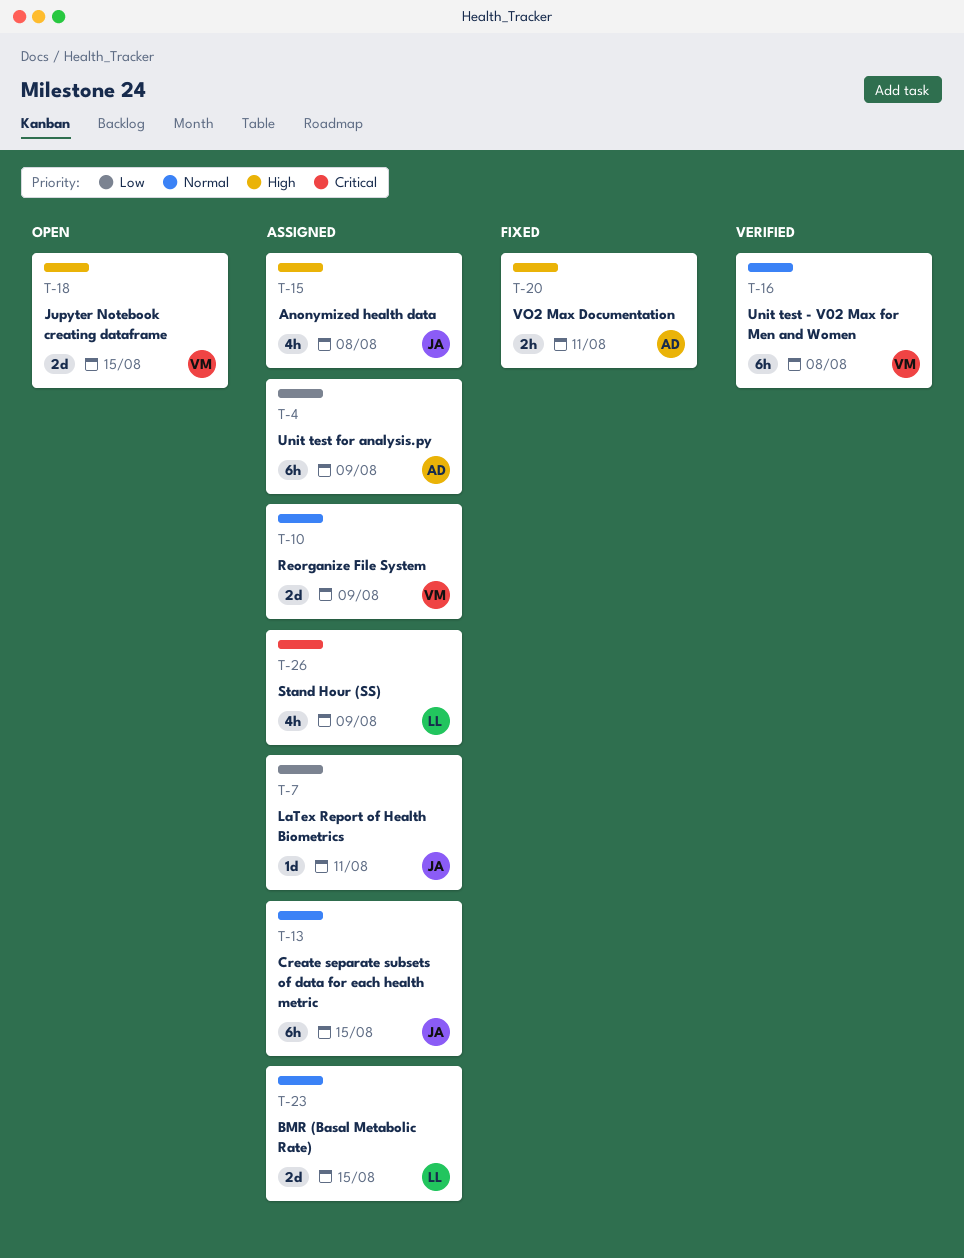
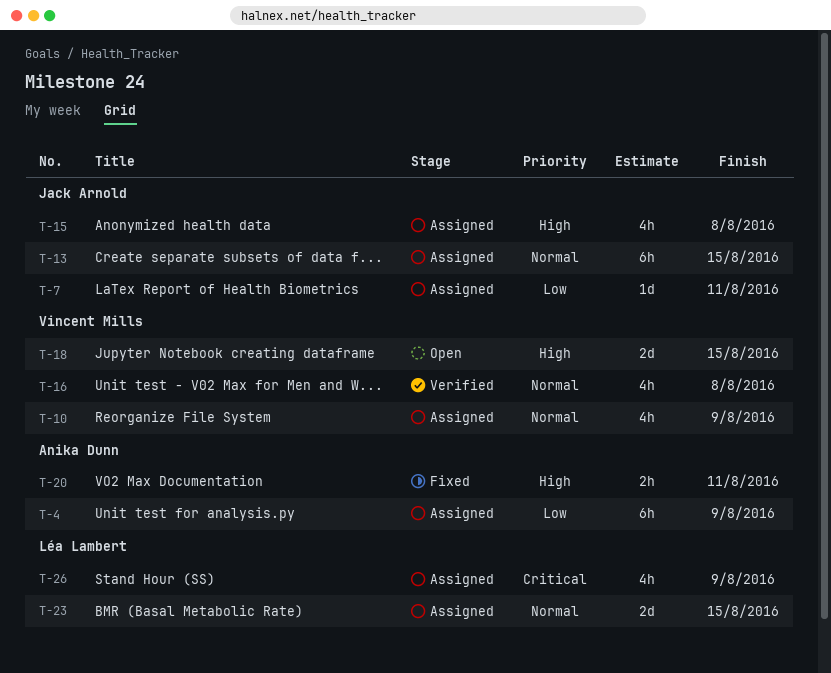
T-10, estimate: 2d -> 4h
T-16, estimate: 6h -> 4h

